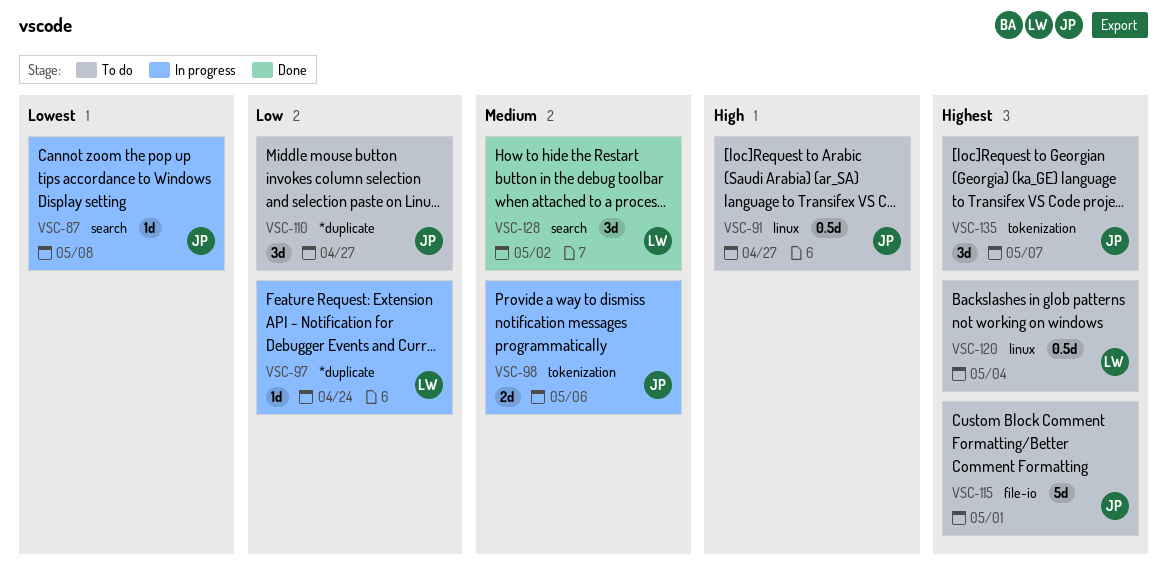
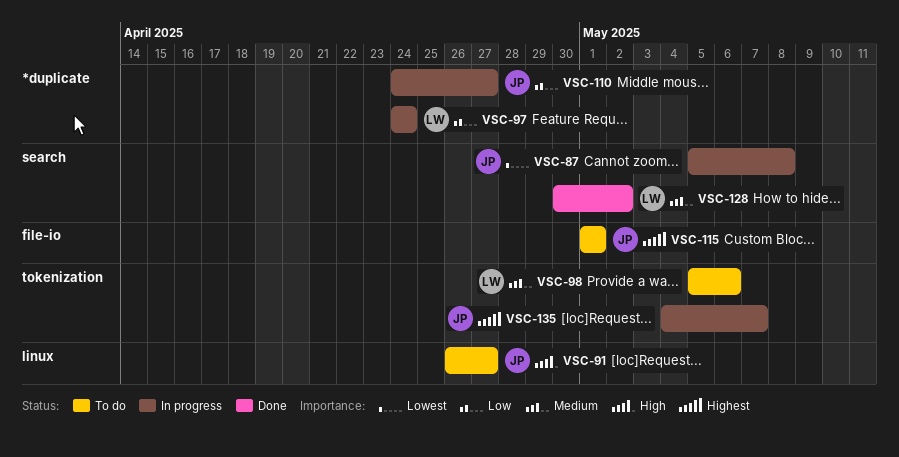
VSC-98, status: In progress -> To do
VSC-98, owner: JP -> LW
VSC-110, status: To do -> In progress
VSC-120: present -> none
VSC-135, status: To do -> In progress

